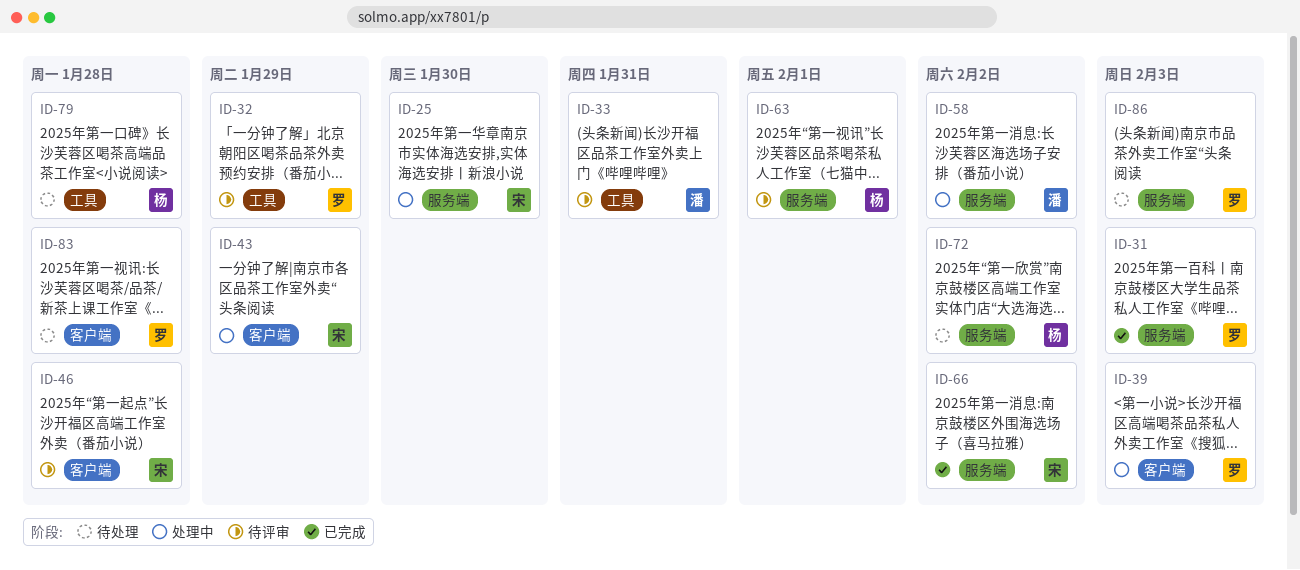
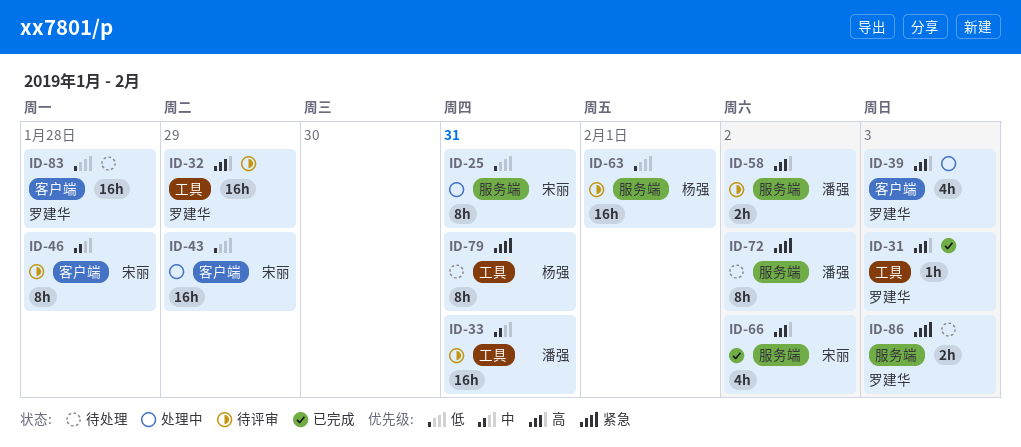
ID-25, due: Jan 30 -> Jan 31
ID-31, label: 服务端 -> 工具
ID-58, status: 处理中 -> 待评审
ID-72, owner: 杨强 -> 潘强
ID-79, due: Jan 28 -> Jan 31

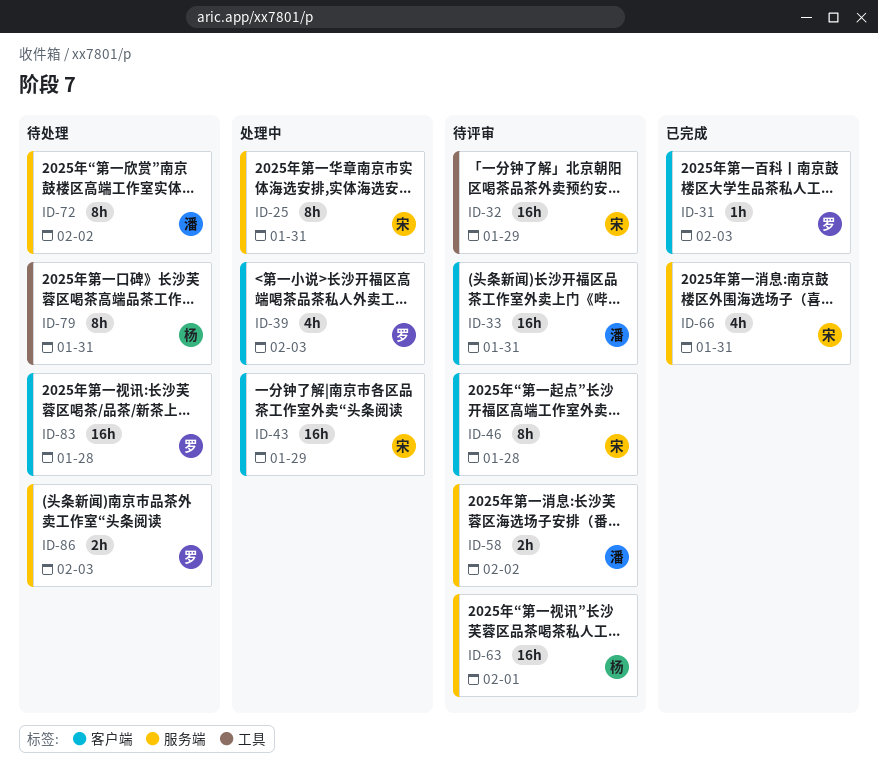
ID-31, label: 工具 -> 客户端
ID-32, owner: 罗建华 -> 宋丽
ID-33, label: 工具 -> 客户端
ID-66, due: Feb 2 -> Jan 31

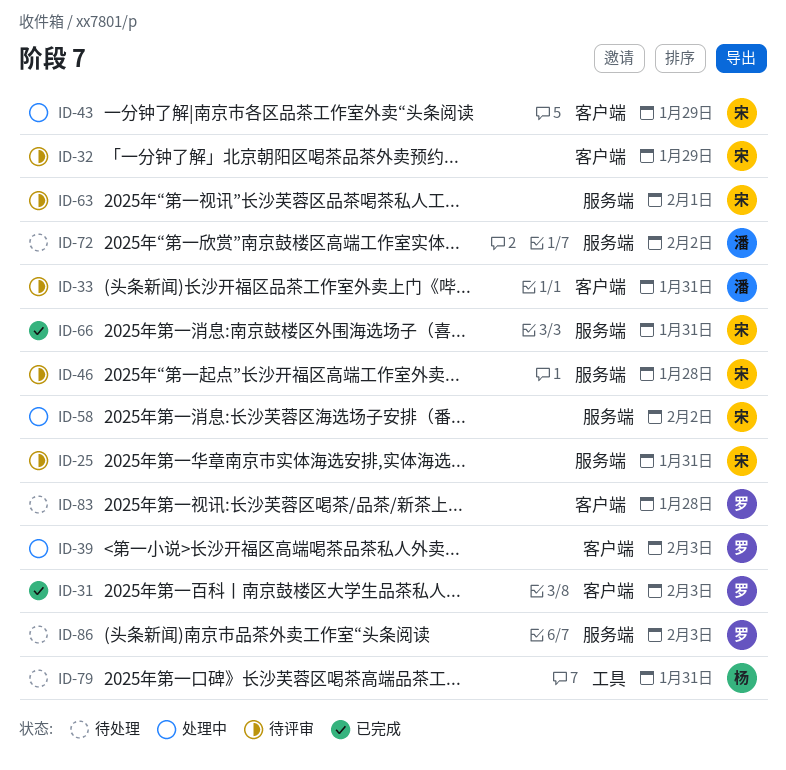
ID-25, status: 处理中 -> 待评审
ID-32, label: 工具 -> 客户端
ID-46, label: 客户端 -> 服务端
ID-58, status: 待评审 -> 处理中
ID-58, owner: 潘 -> 宋
ID-63, owner: 杨 -> 宋

